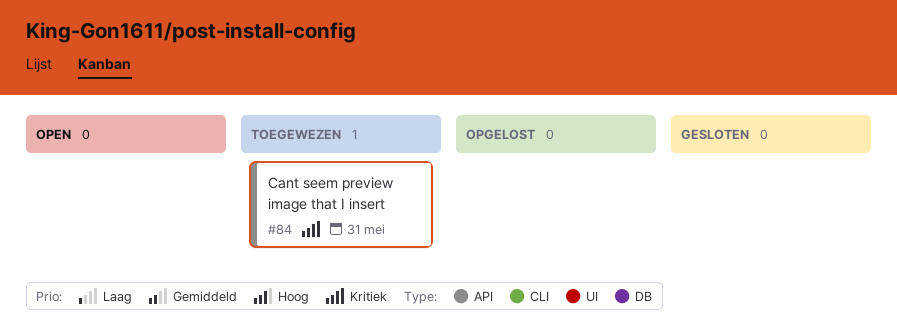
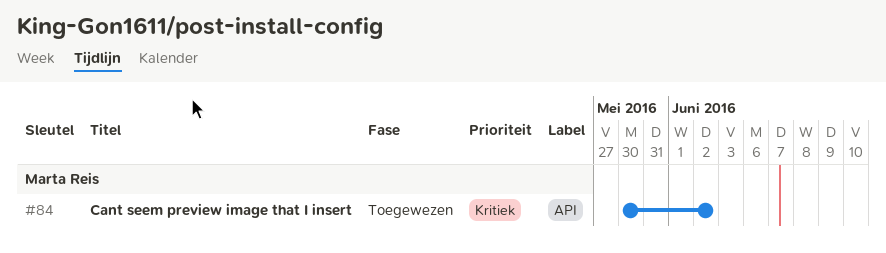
#84, due: May 31 -> Jun 2

